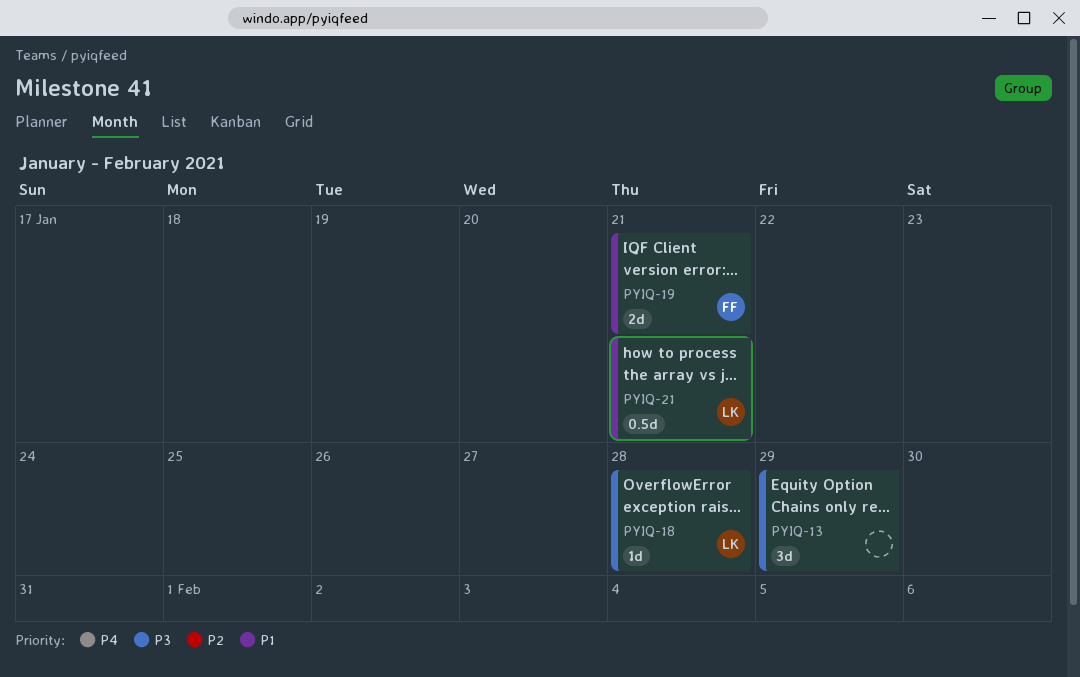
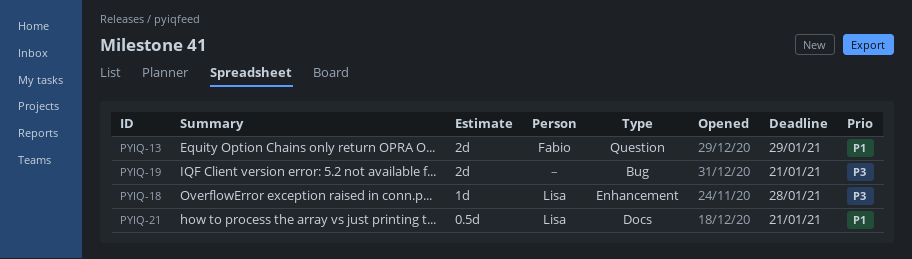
PYIQ-13, owner: none -> Fabio
PYIQ-13, priority: P3 -> P1
PYIQ-13, estimate: 3d -> 2d
PYIQ-19, owner: Fabio -> none
PYIQ-19, priority: P1 -> P3

